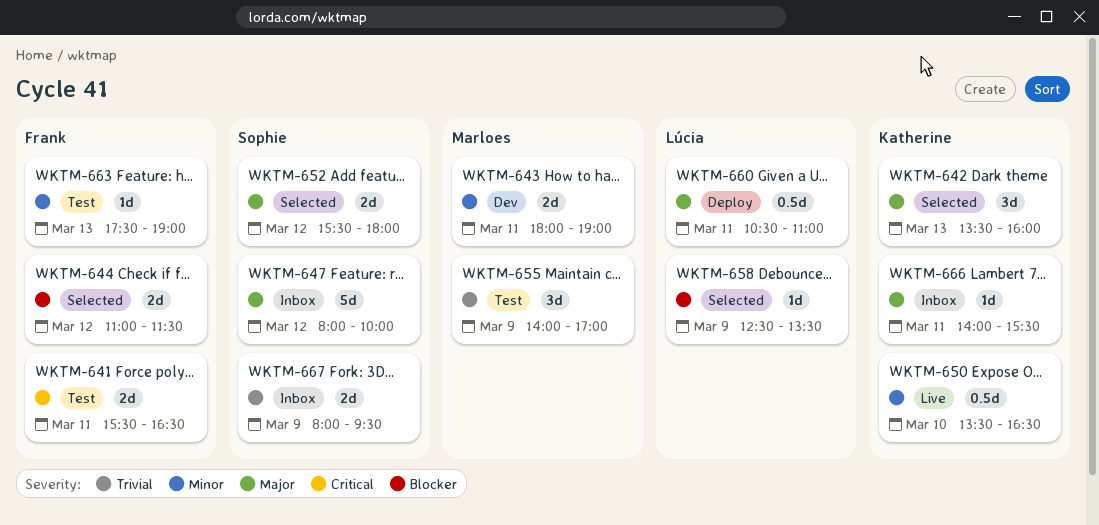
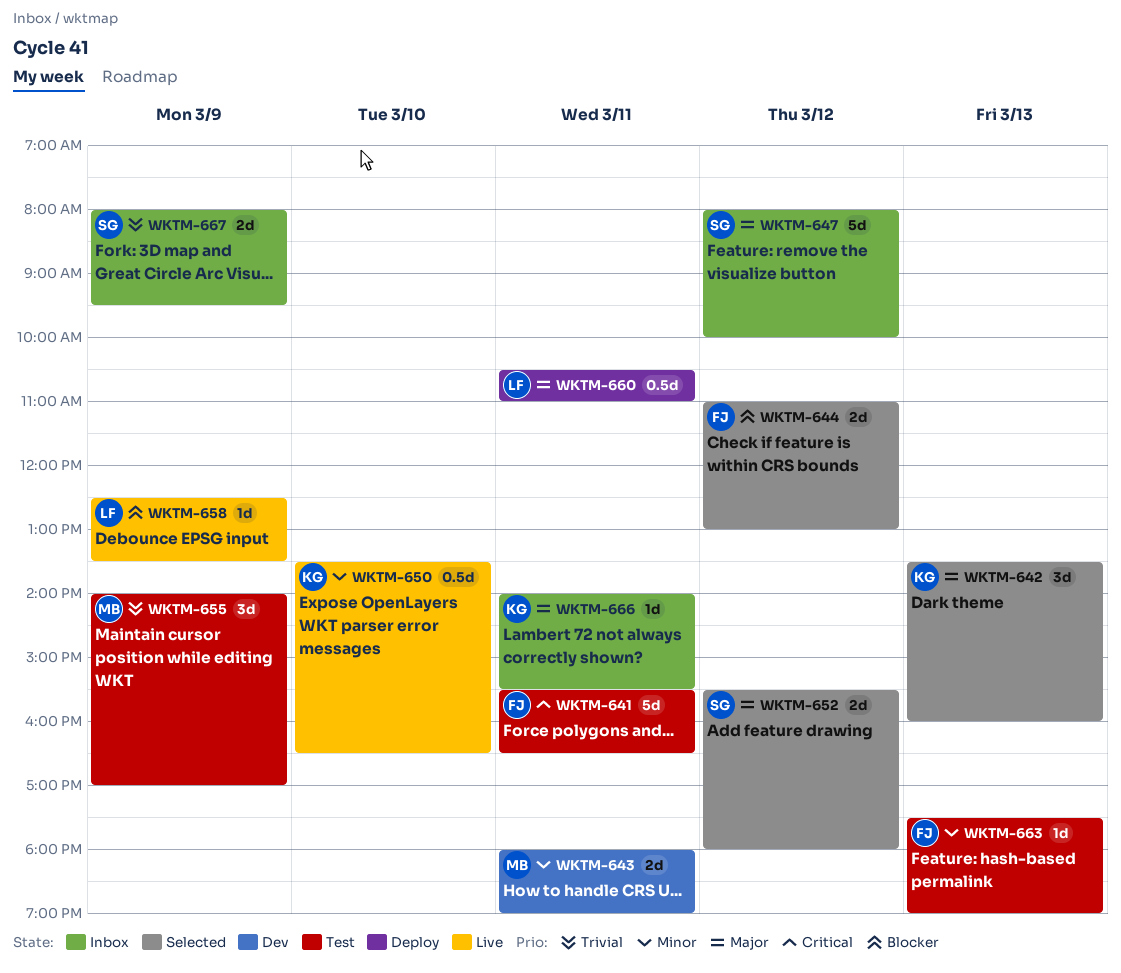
WKTM-641, estimate: 2d -> 5d
WKTM-644, ends: 11:30 -> 13:00
WKTM-658, status: Selected -> Live

